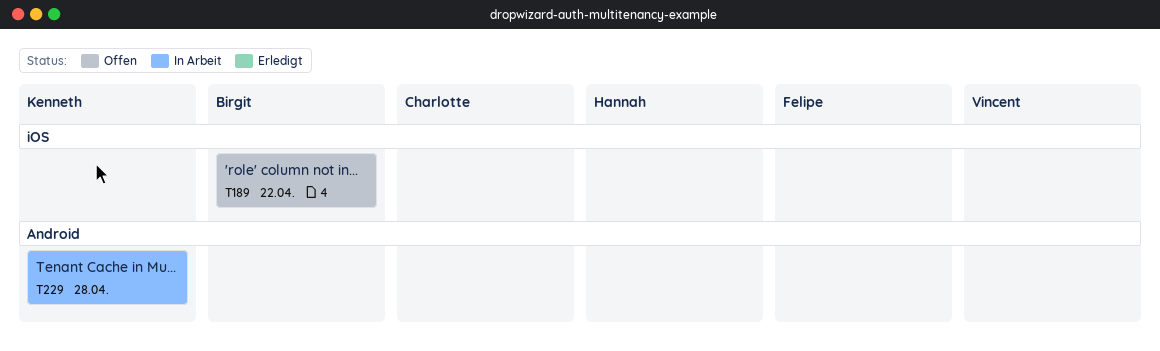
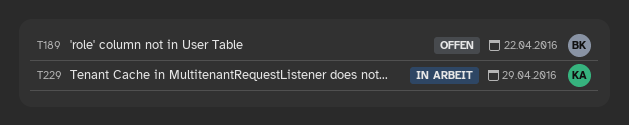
T229, due: Apr 28 -> Apr 29

